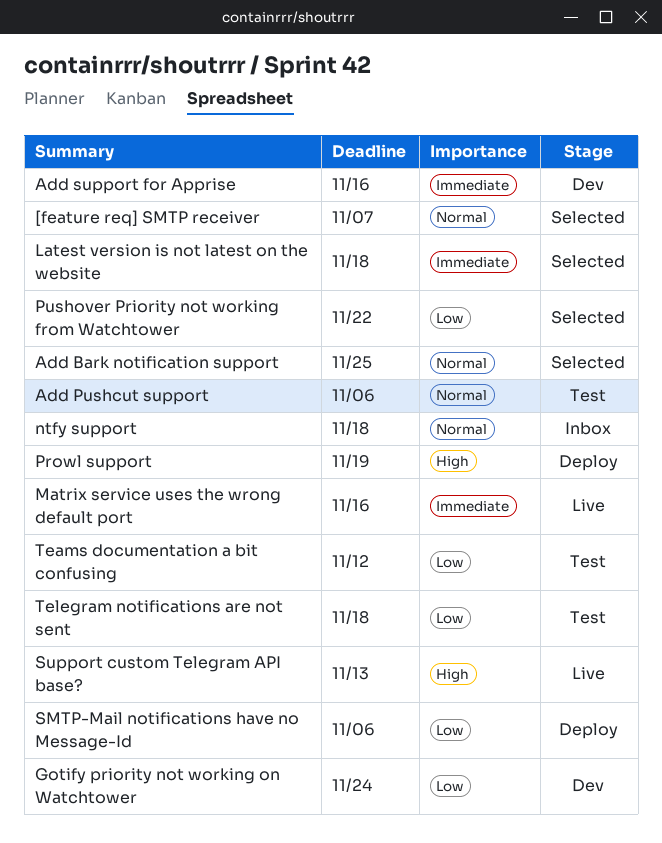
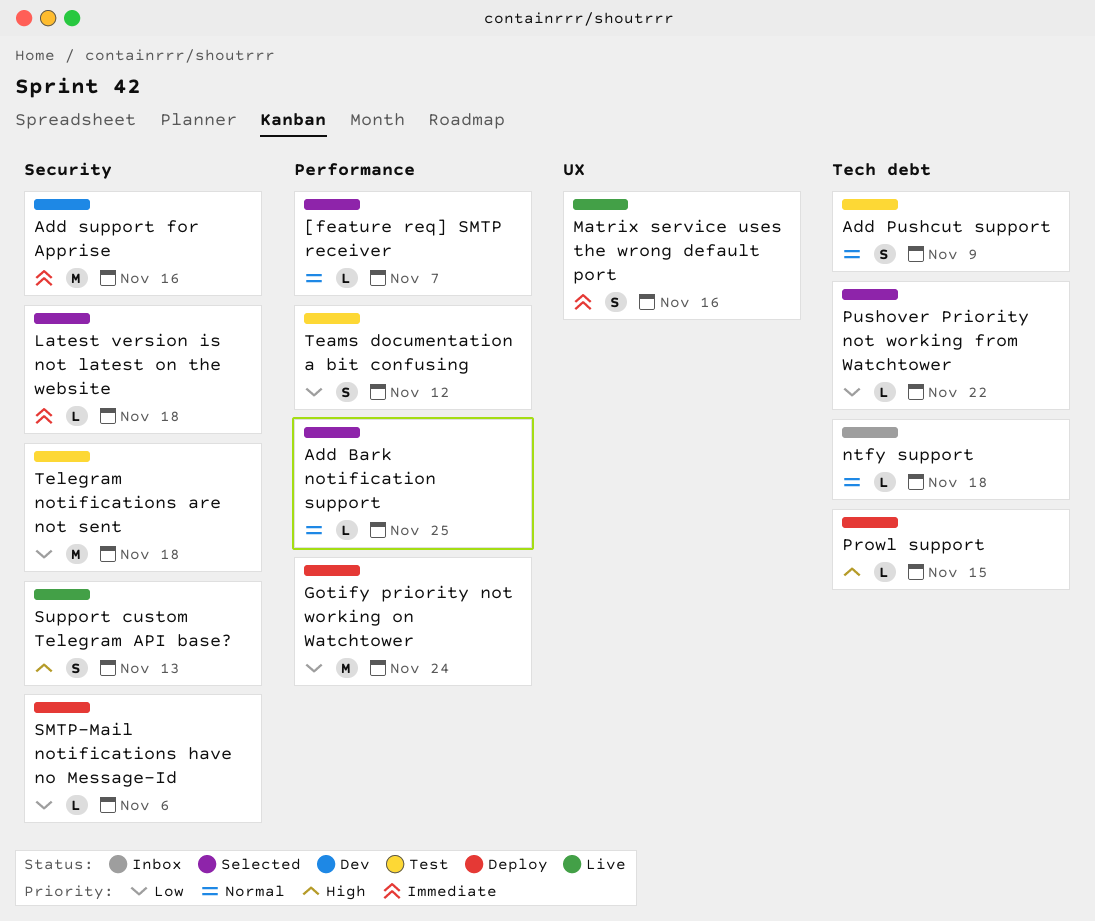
Add Pushcut support, due: Nov 6 -> Nov 9
Gotify priority not working on Watchtower, status: Dev -> Deploy
Prowl support, due: Nov 19 -> Nov 15

